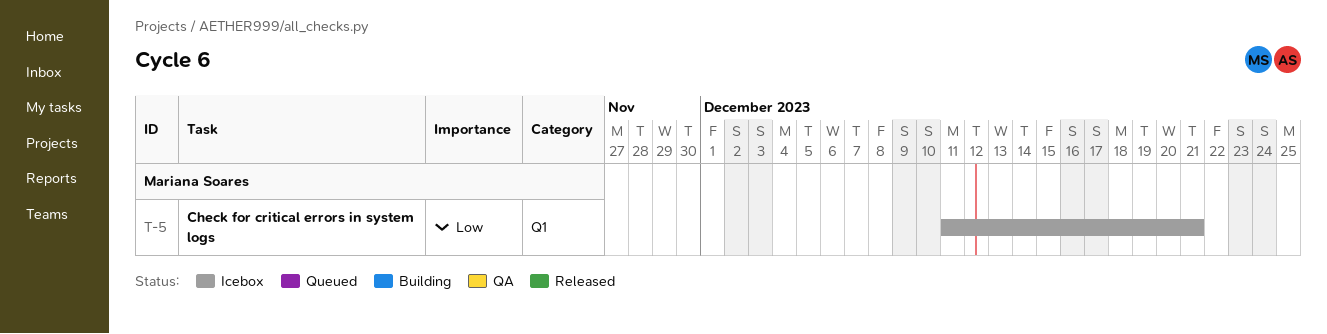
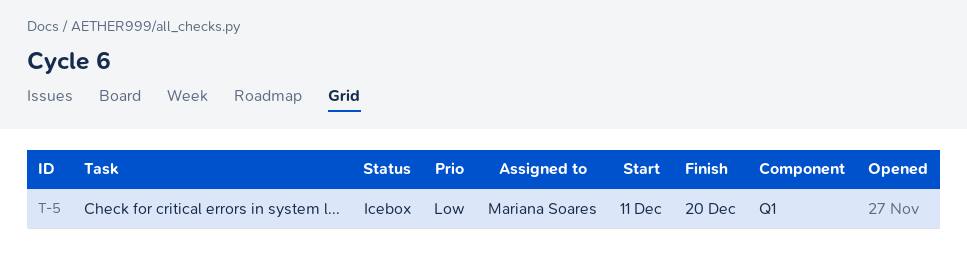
T-5, due: Dec 21 -> Dec 20

